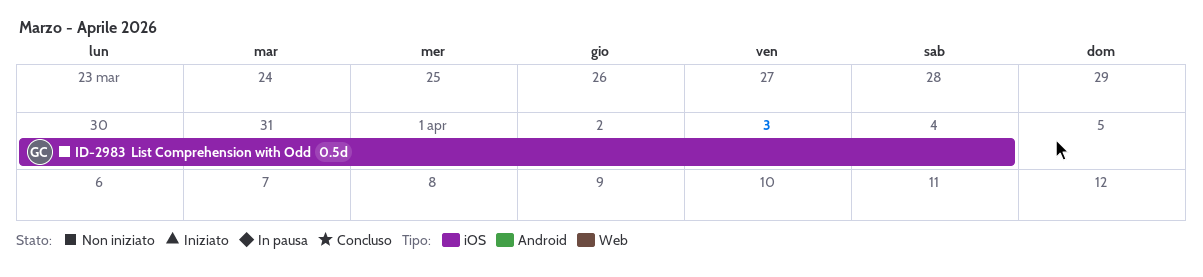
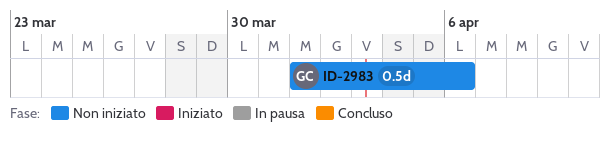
ID-2983, start: Mar 30 -> Apr 1
ID-2983, due: Apr 4 -> Apr 6

